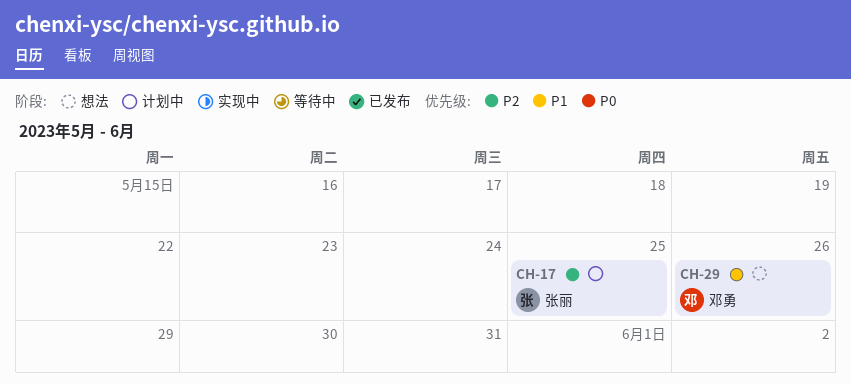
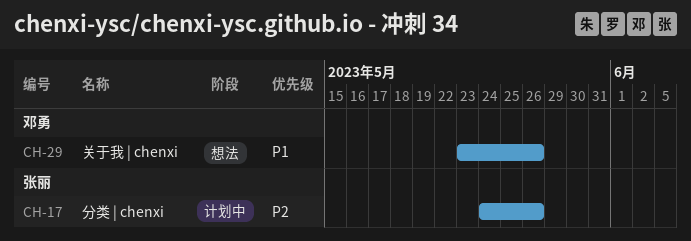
CH-17, due: May 25 -> May 26

